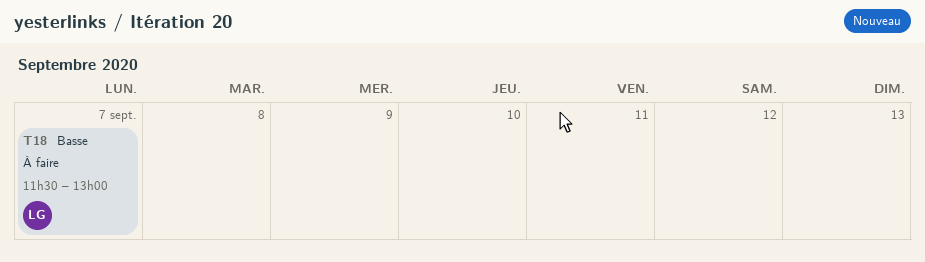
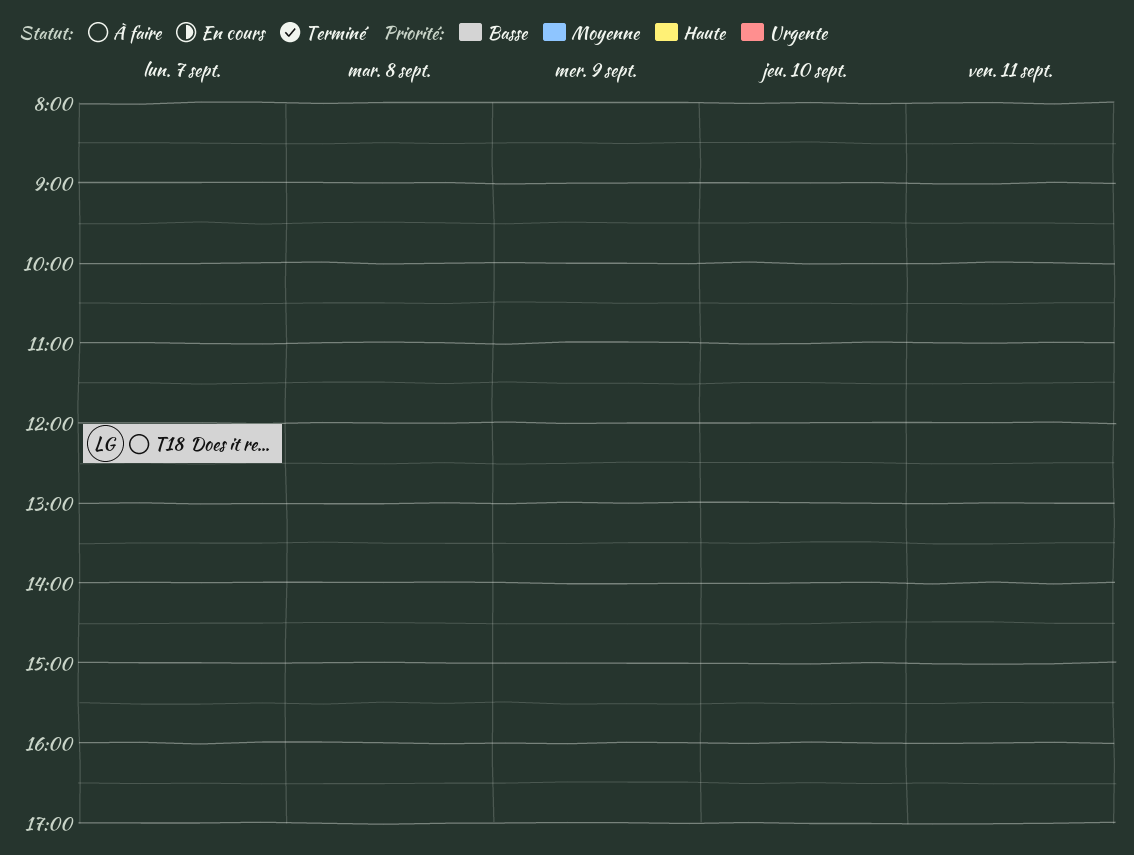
T18, begins: 11:30 -> 12:00
T18, ends: 13:00 -> 12:30

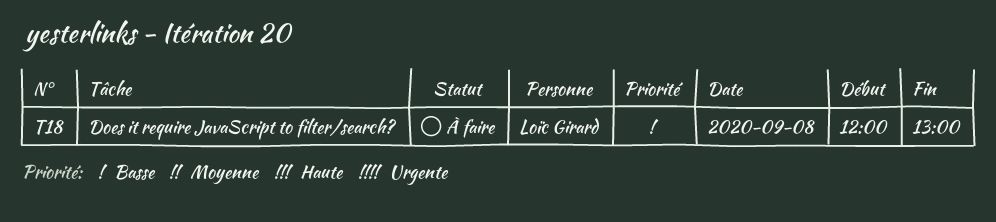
T18, day: Sep 7 -> Sep 8
T18, ends: 12:30 -> 13:00

